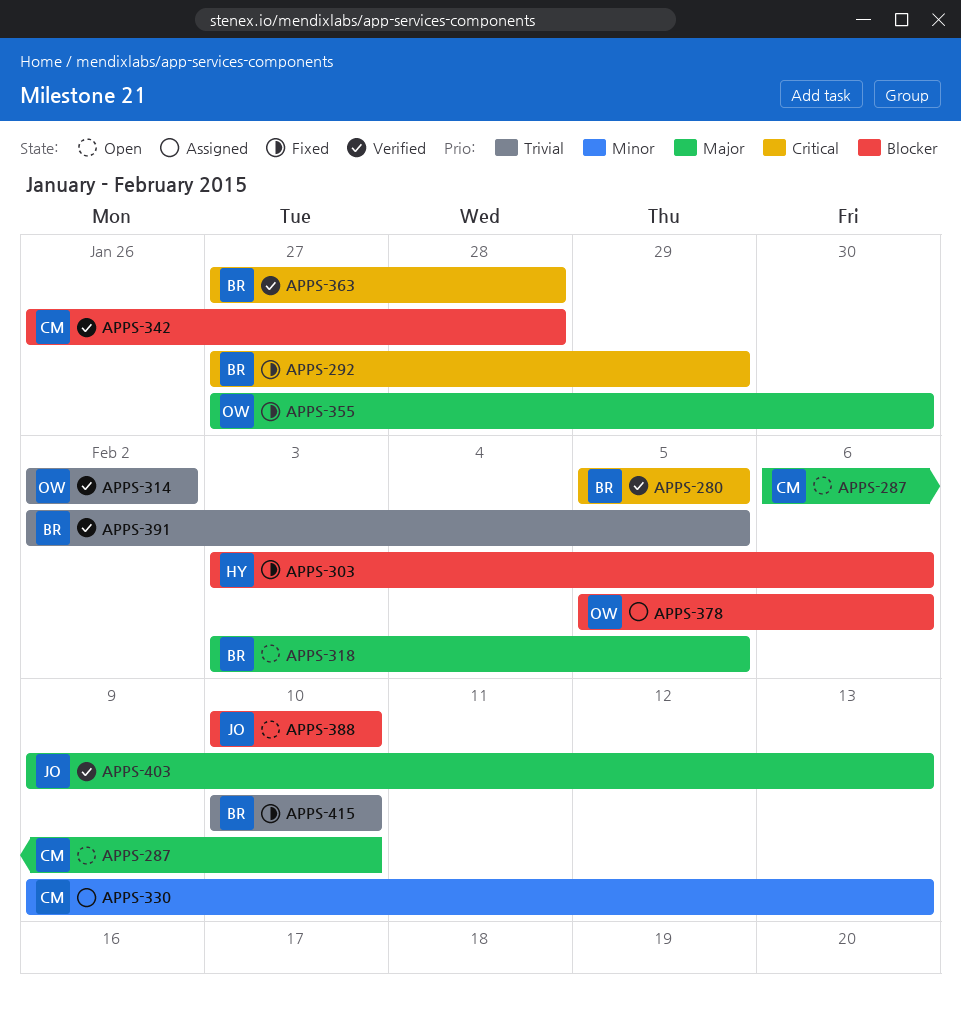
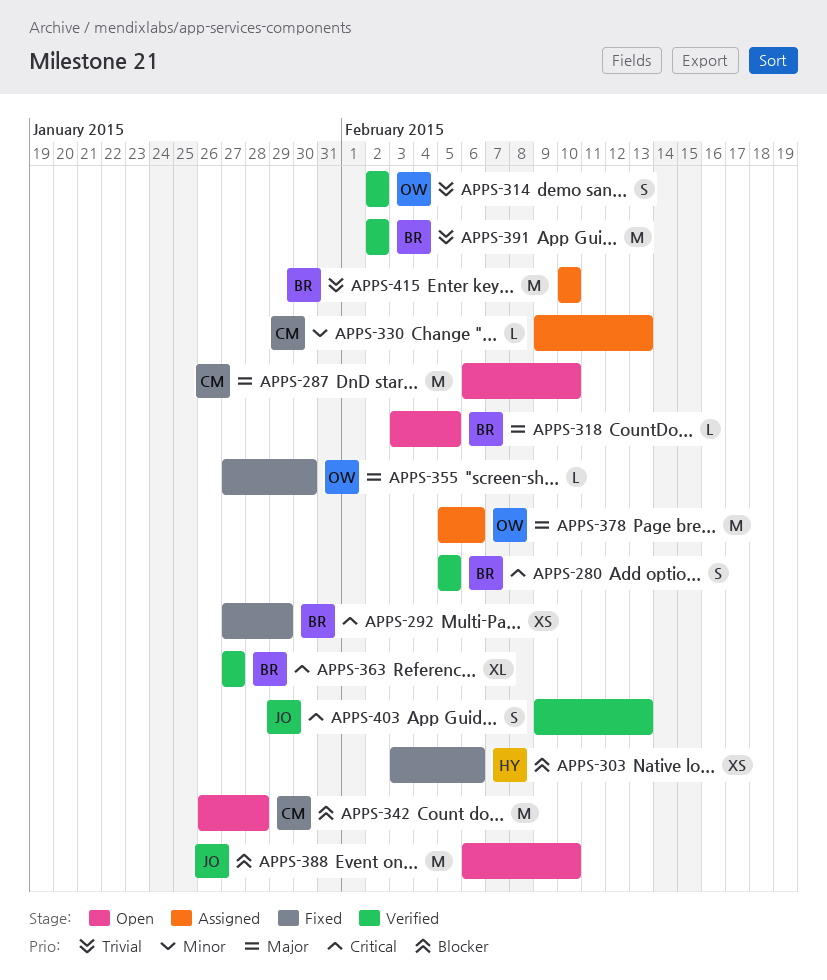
APPS-342, status: Verified -> Open
APPS-363, due: Jan 28 -> Jan 27
APPS-378, priority: Blocker -> Major
APPS-388, start: Feb 10 -> Feb 6
APPS-391, due: Feb 5 -> Feb 2
APPS-403, priority: Major -> Critical
APPS-415, status: Fixed -> Assigned

